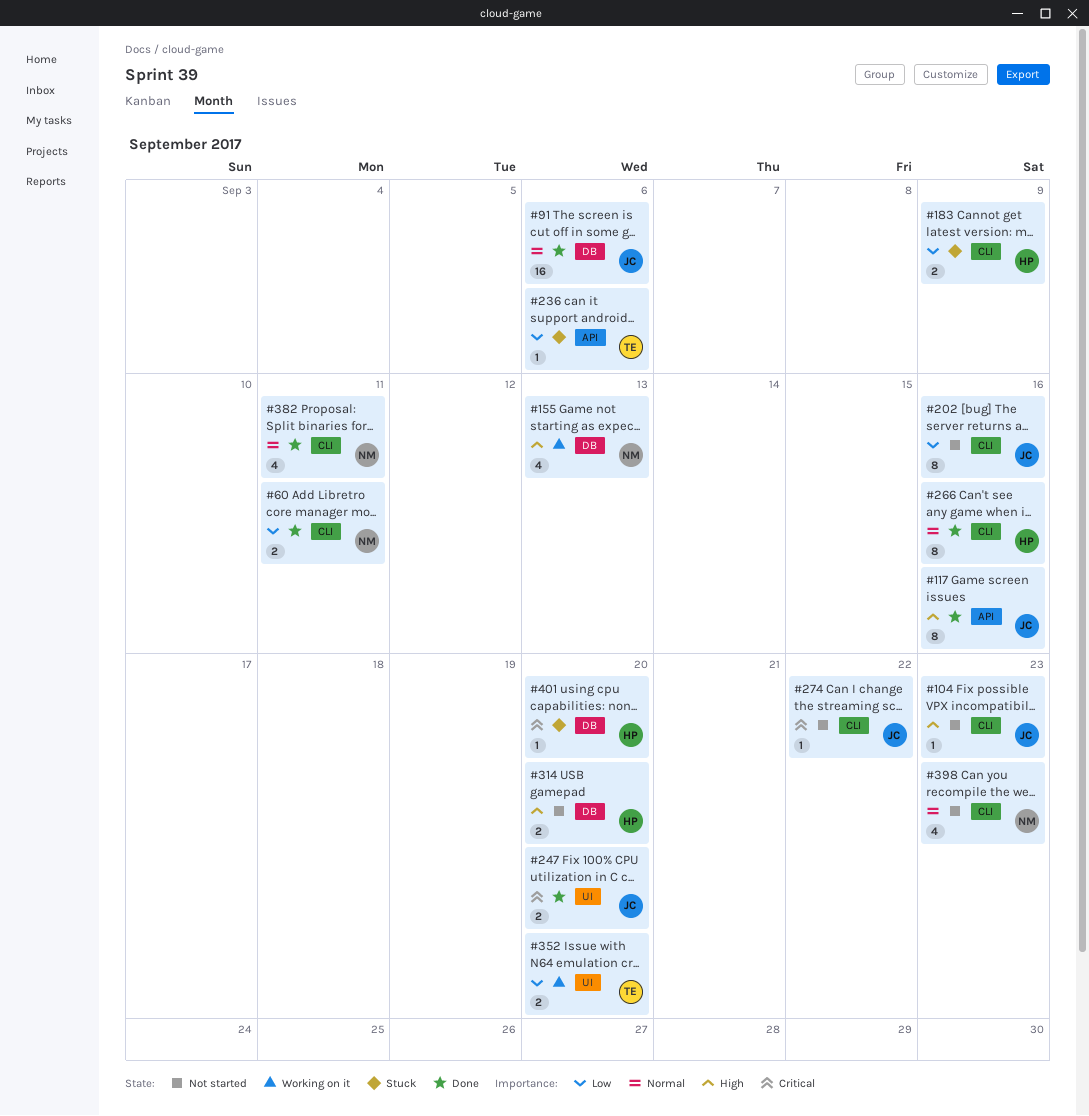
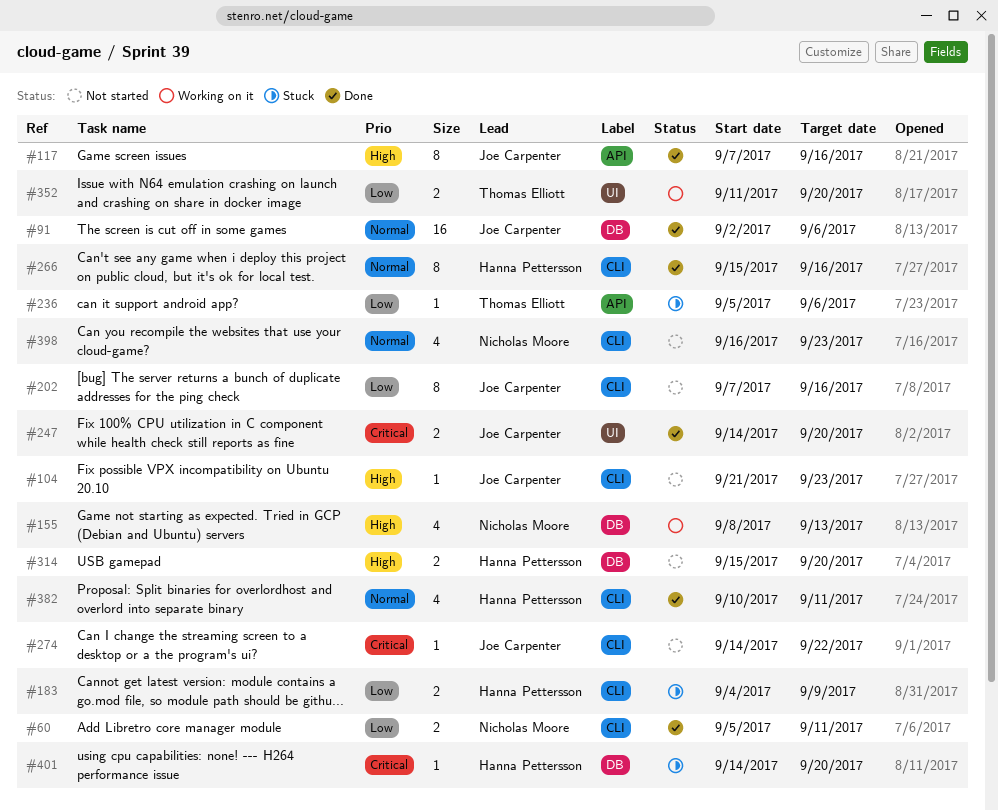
#382, owner: Nicholas Moore -> Hanna Pettersson

